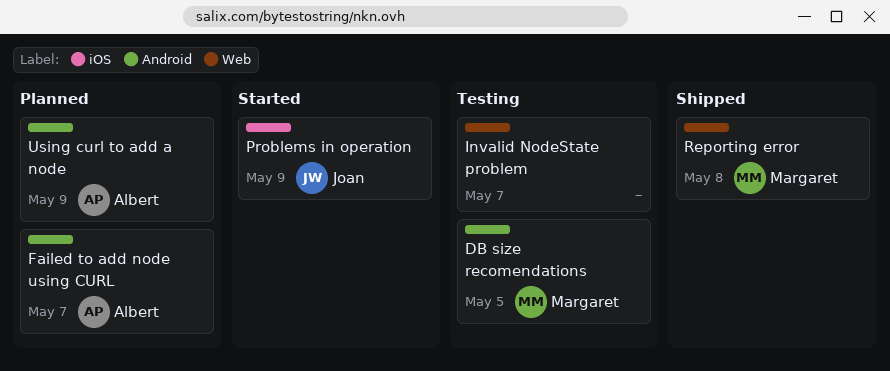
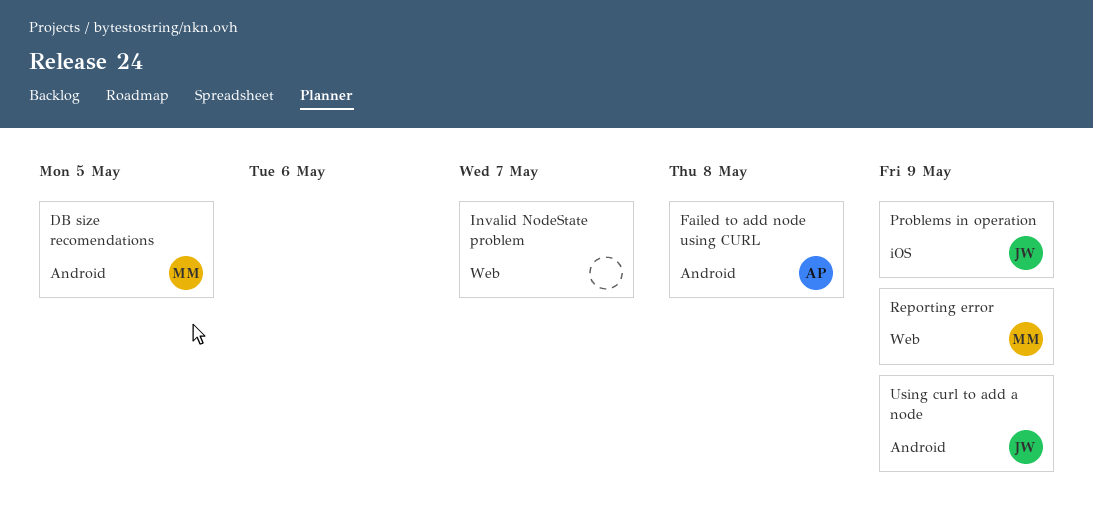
Failed to add node using CURL, due: May 7 -> May 8
Reporting error, due: May 8 -> May 9
Using curl to add a node, owner: Albert -> Joan

